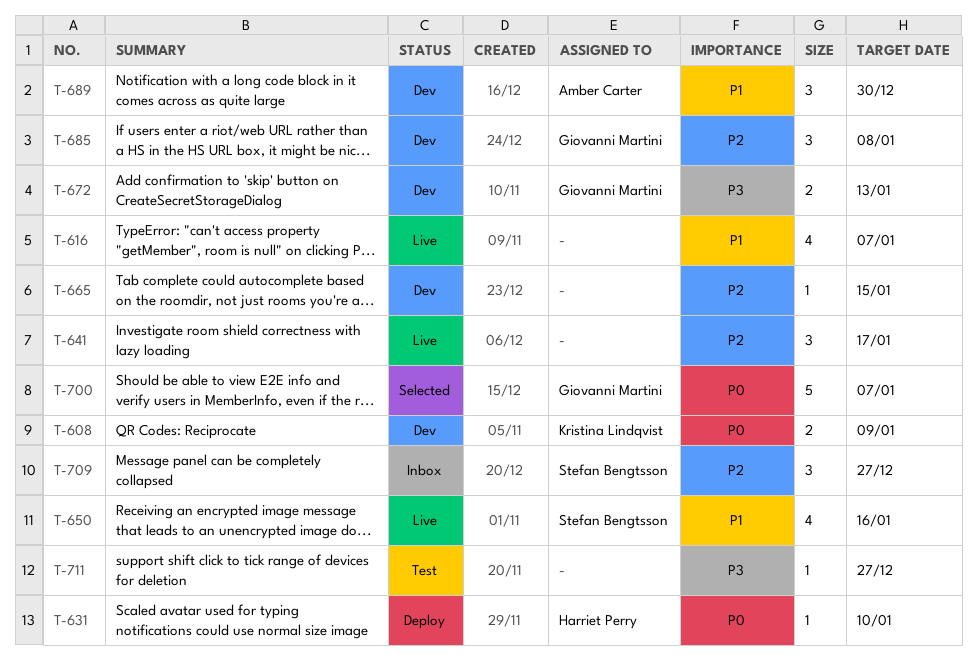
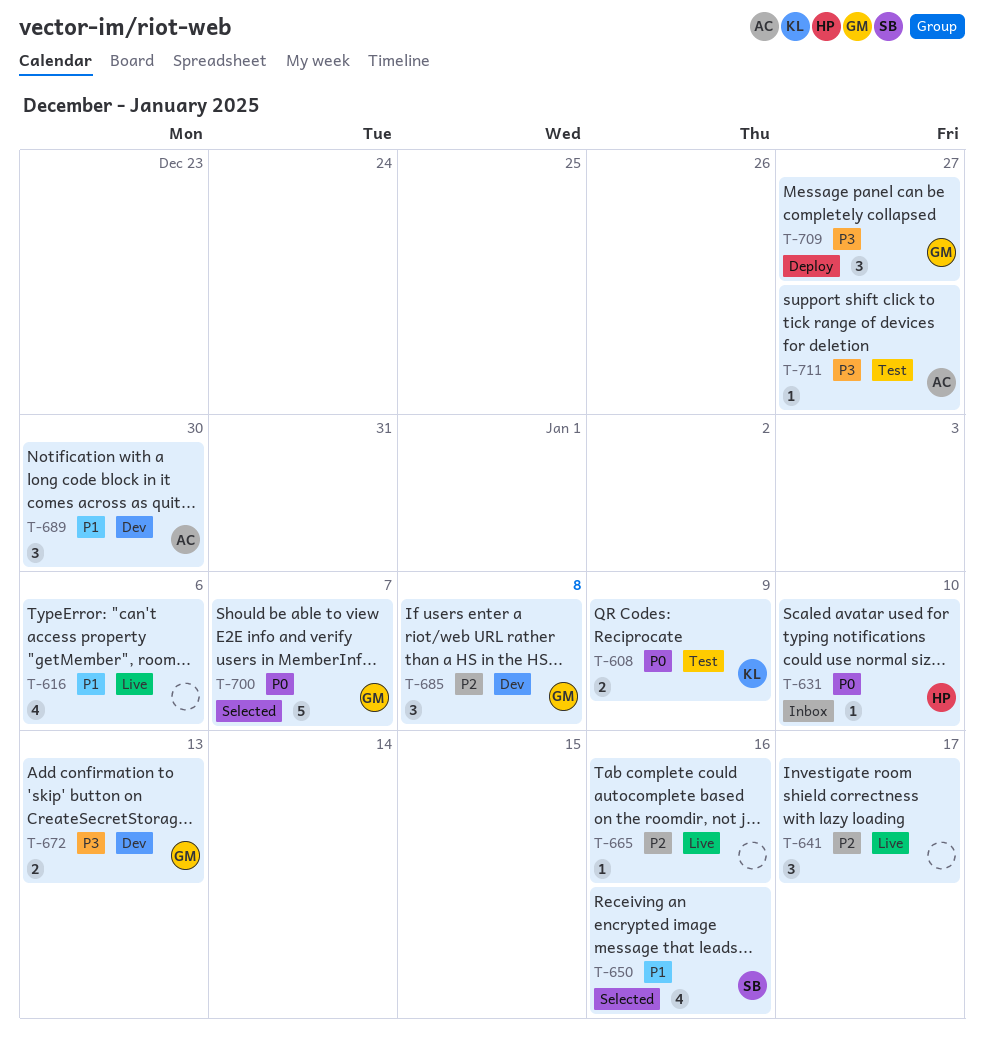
T-608, status: Dev -> Test
T-616, due: Jan 7 -> Jan 6
T-631, status: Deploy -> Inbox
T-650, status: Live -> Selected
T-665, status: Dev -> Live
T-665, due: Jan 15 -> Jan 16
T-709, status: Inbox -> Deploy
T-709, owner: Stefan Bengtsson -> Giovanni Martini
T-709, priority: P2 -> P3
T-711, owner: none -> Amber Carter

